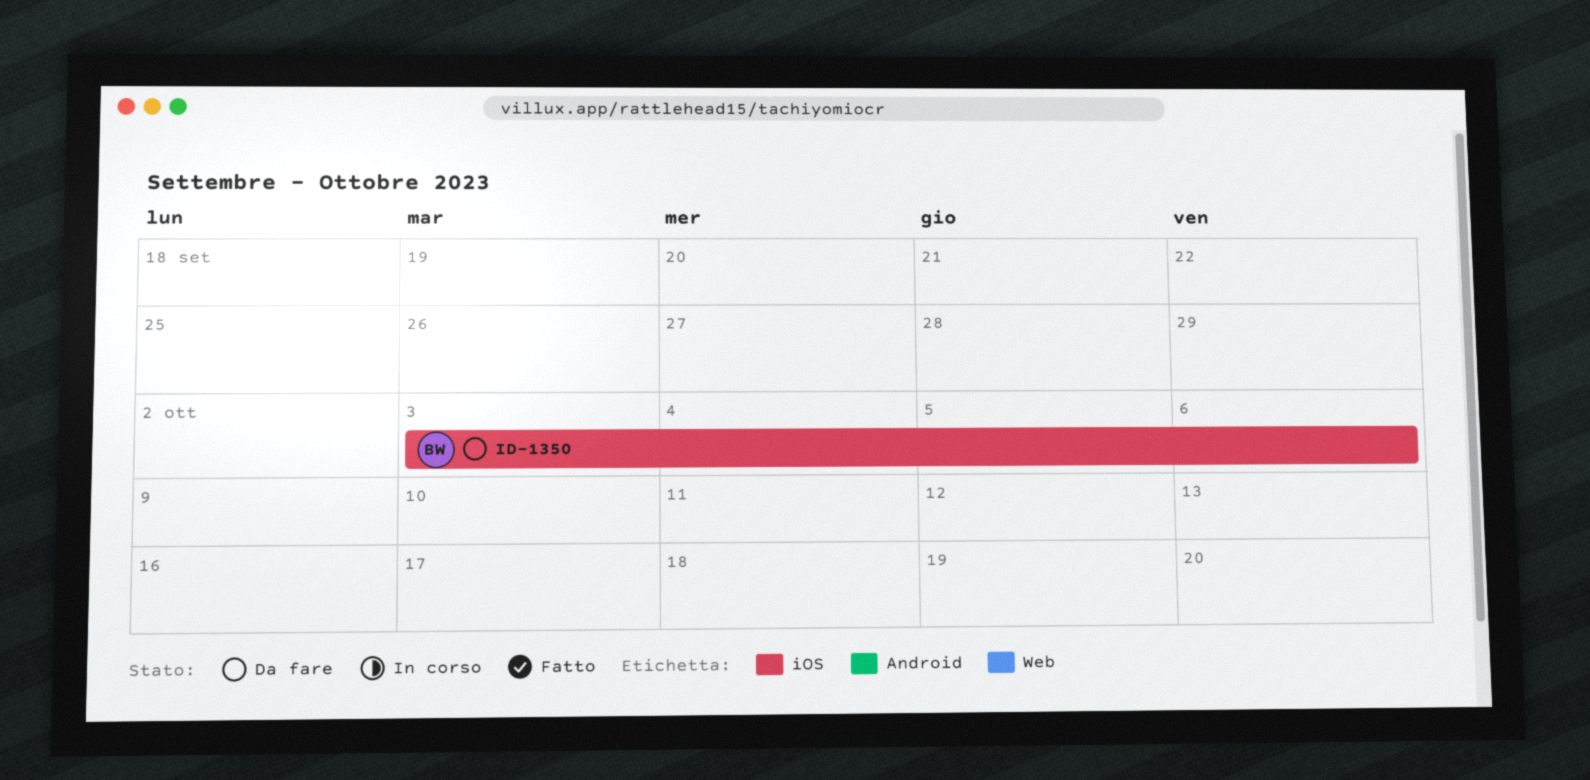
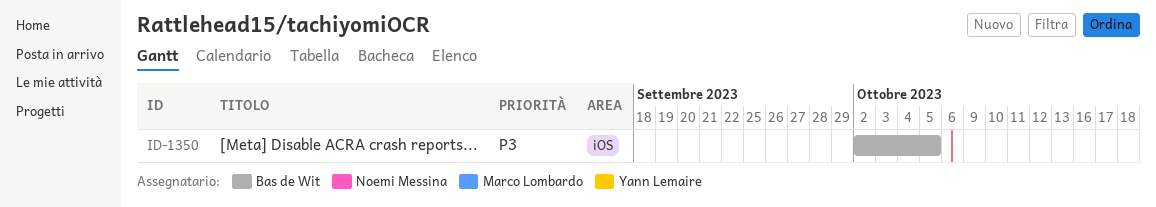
ID-1350, start: Oct 3 -> Oct 2
ID-1350, due: Oct 6 -> Oct 5

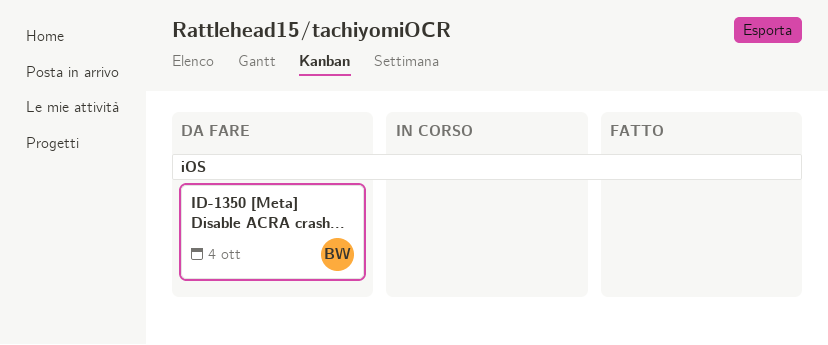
ID-1350, due: Oct 5 -> Oct 4

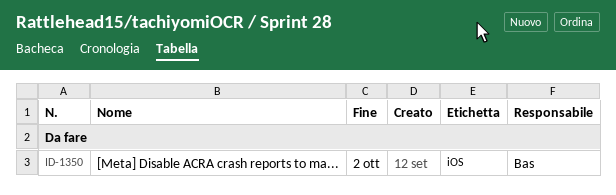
ID-1350, due: Oct 4 -> Oct 2

